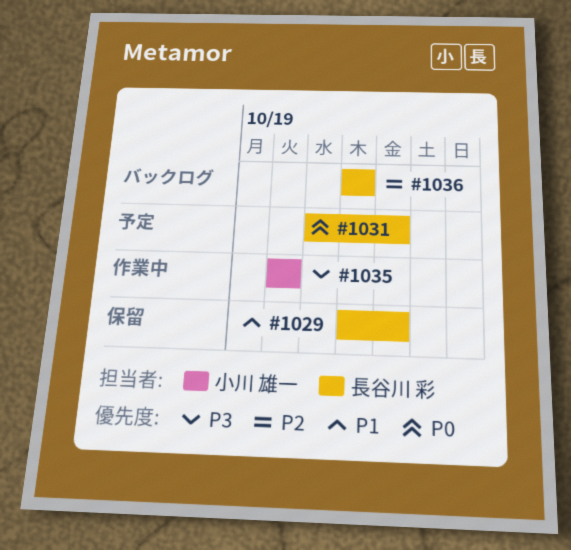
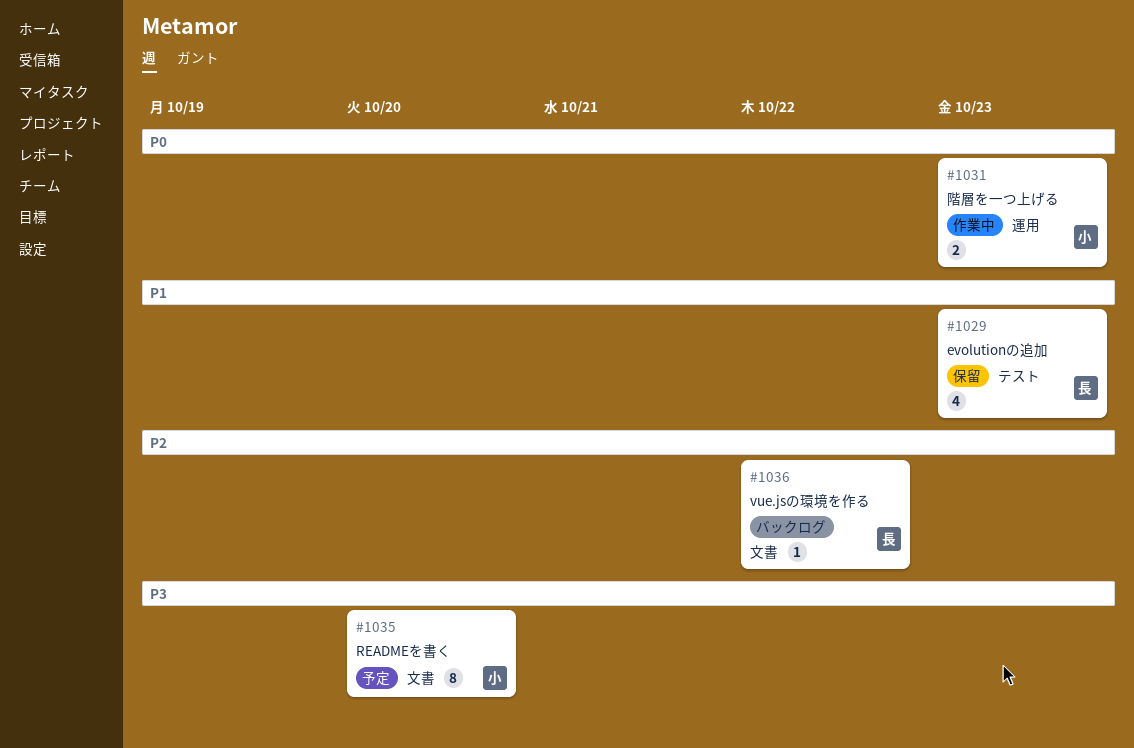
#1031, status: 予定 -> 作業中
#1031, owner: 長谷川 彩 -> 小川 雄一
#1035, status: 作業中 -> 予定

